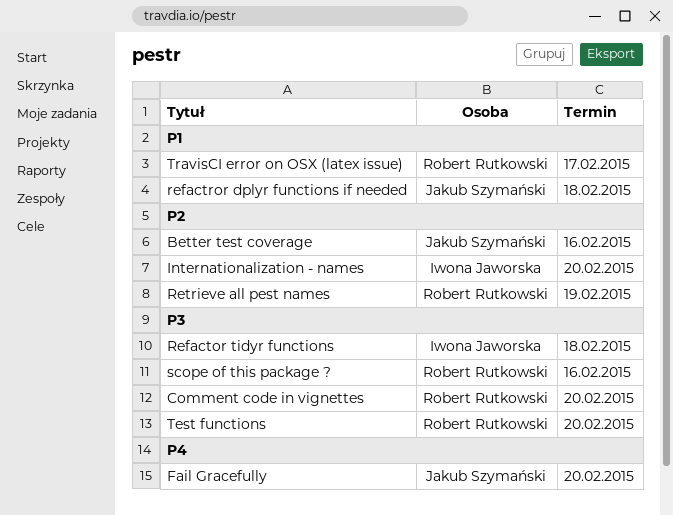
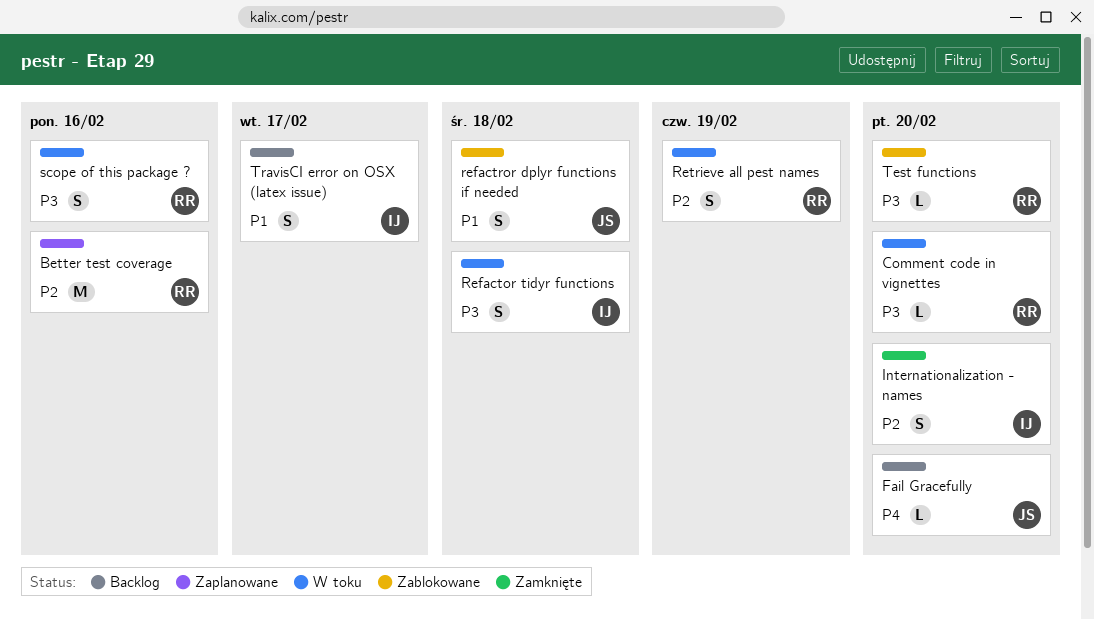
Better test coverage, owner: Jakub Szymański -> Robert Rutkowski
TravisCI error on OSX (latex issue), owner: Robert Rutkowski -> Iwona Jaworska

